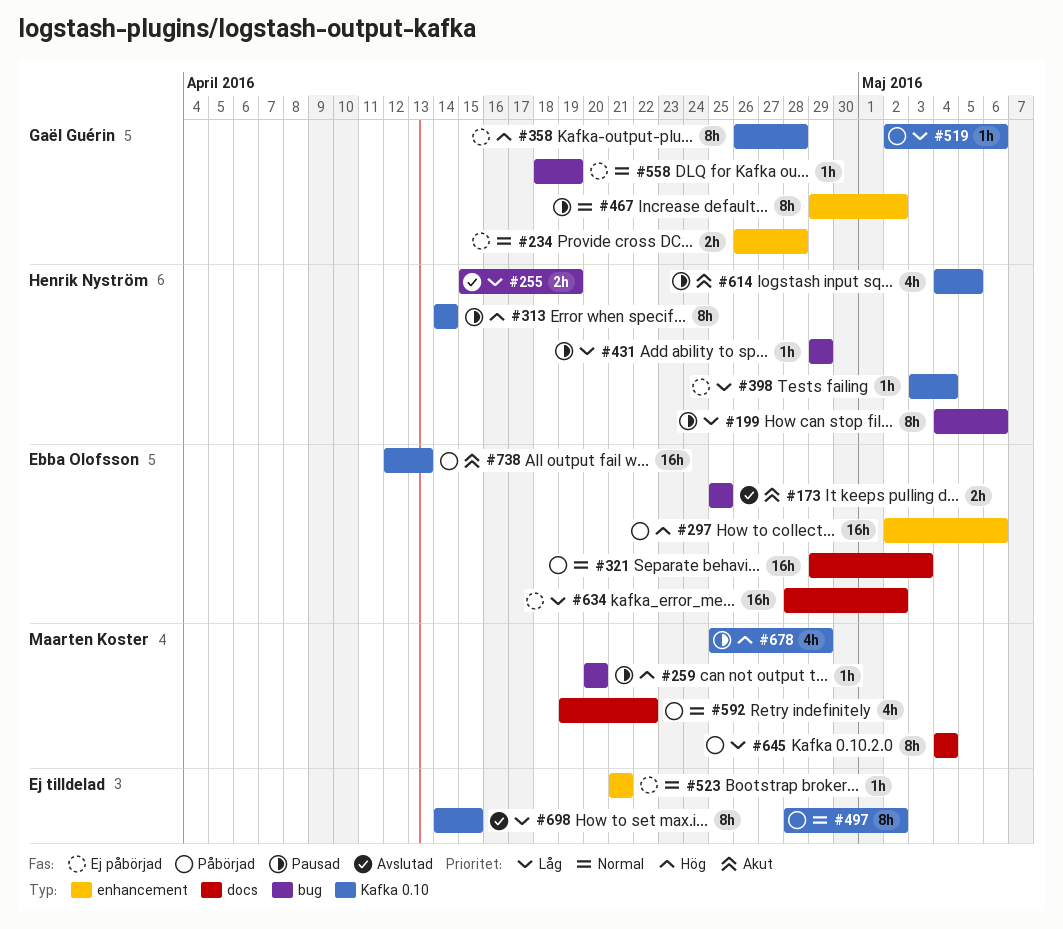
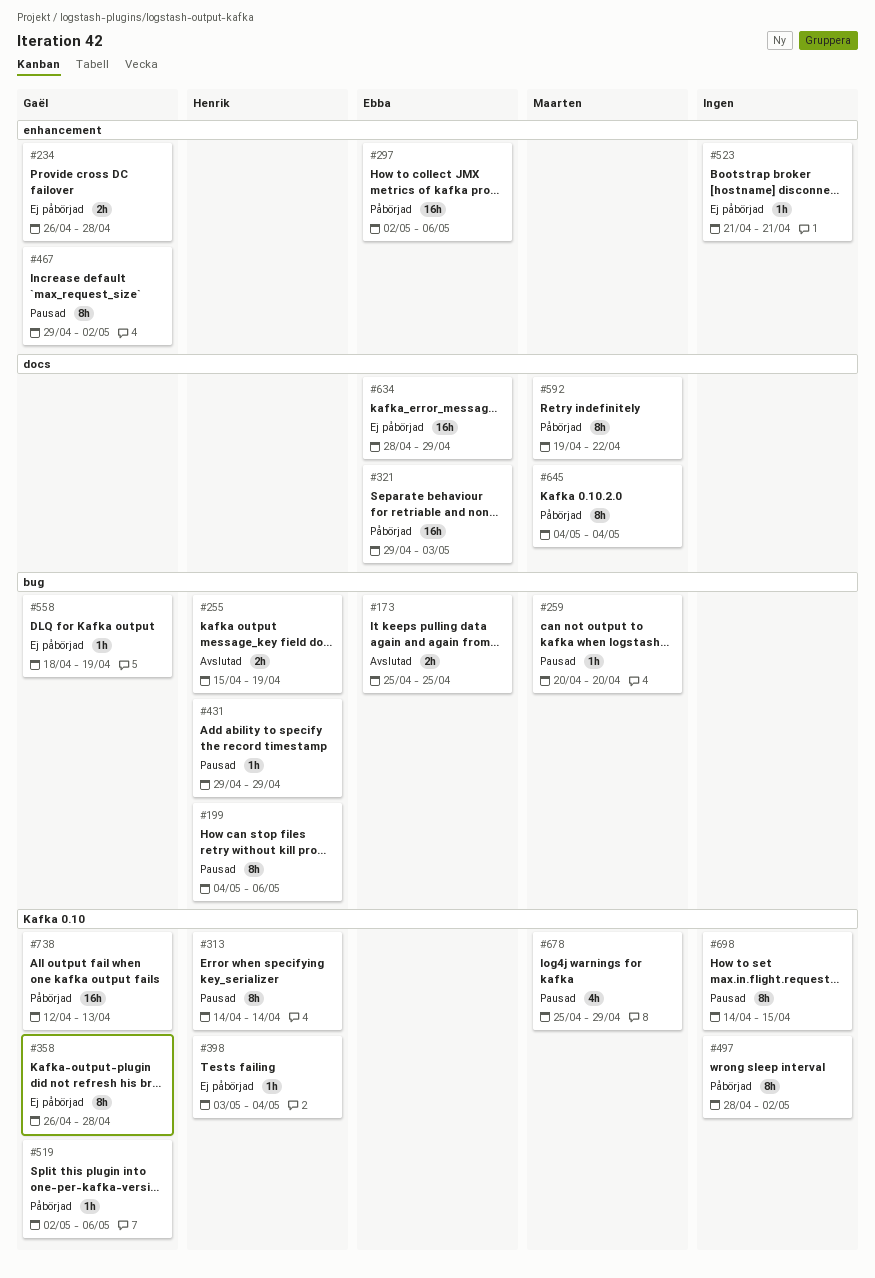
#592, estimate: 4h -> 8h
#614: present -> none
#634, due: May 2 -> Apr 29
#698, status: Avslutad -> Pausad
#738, owner: Ebba Olofsson -> Gaël Guérin

